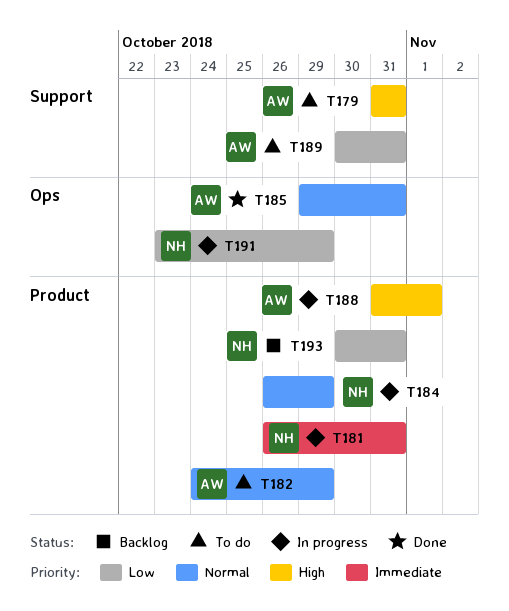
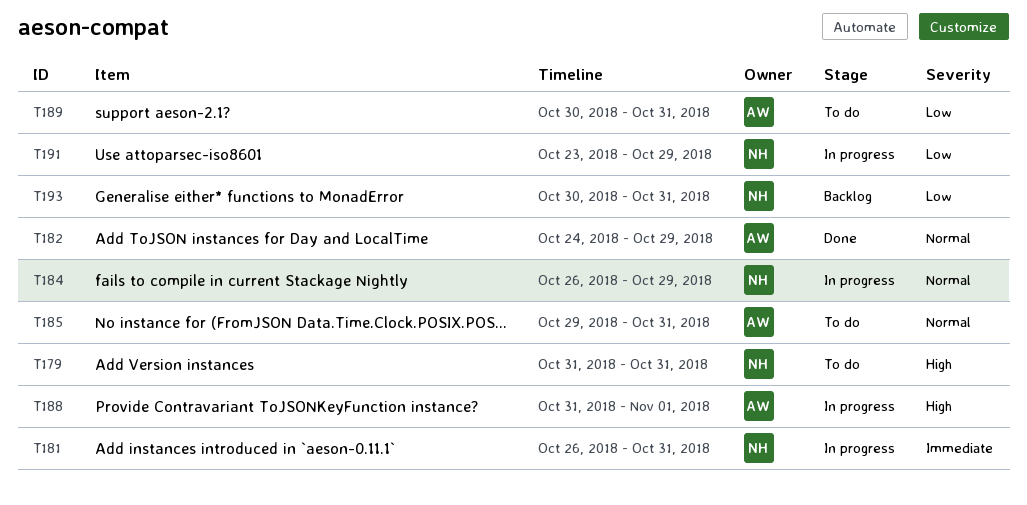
T179, owner: AW -> NH
T182, status: To do -> Done
T185, status: Done -> To do

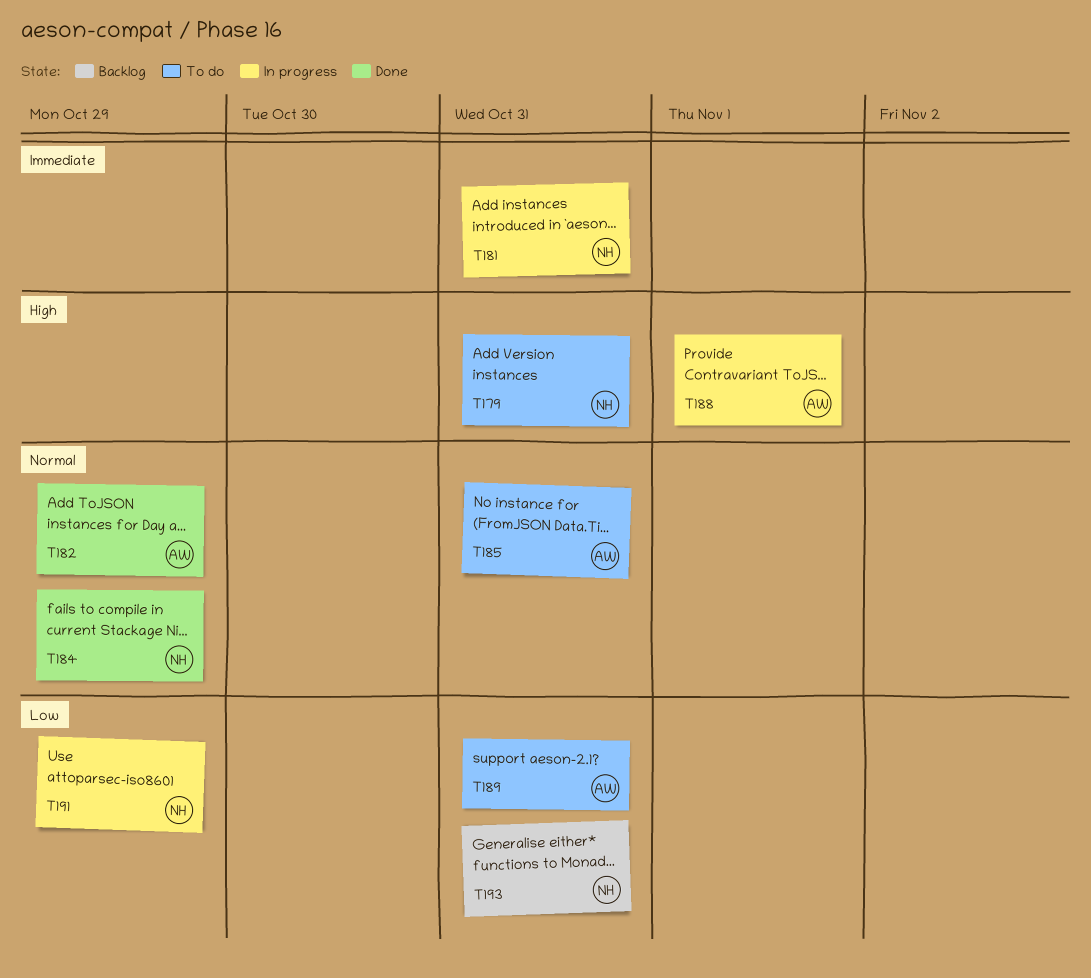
T184, status: In progress -> Done

